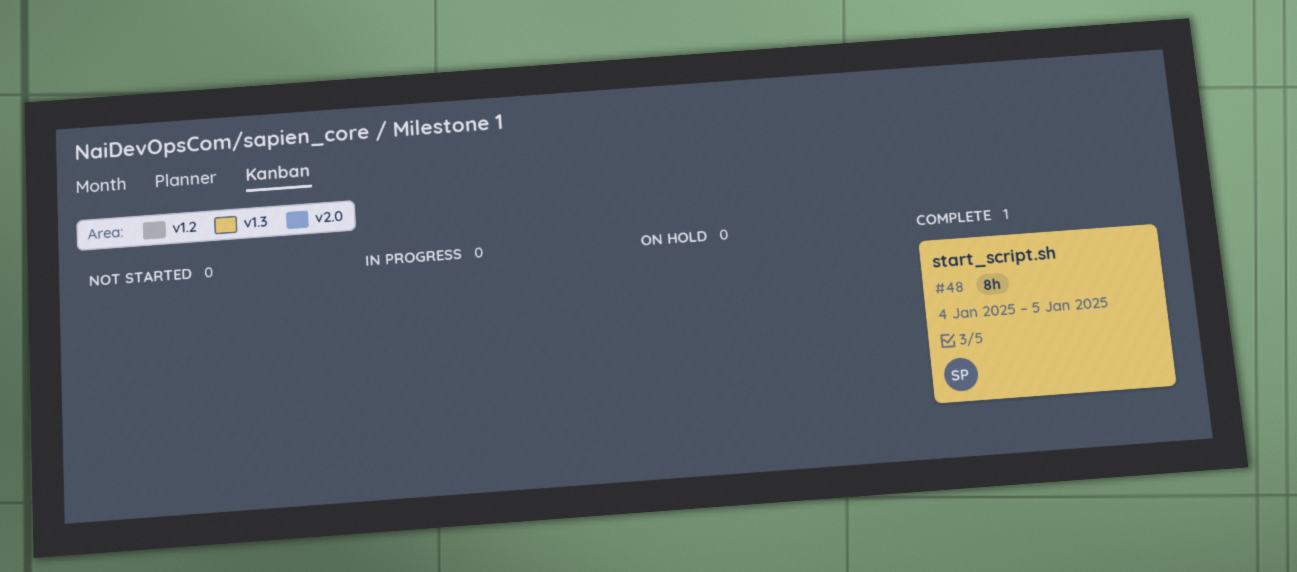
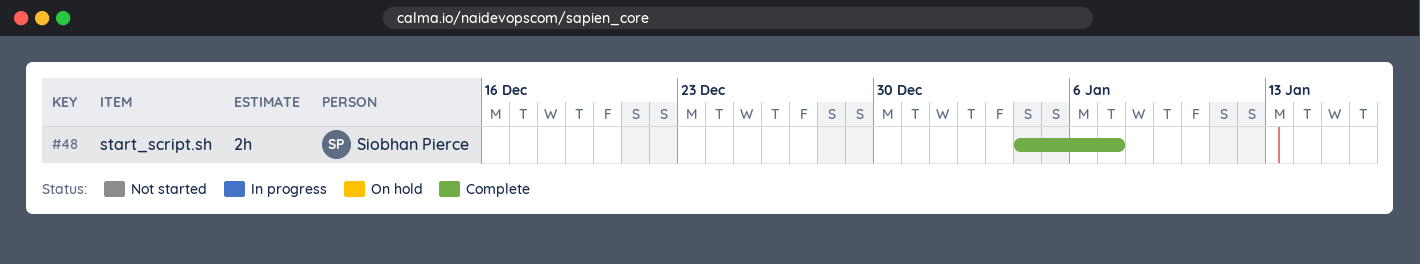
#48, estimate: 8h -> 2h
#48, due: Jan 5 -> Jan 7

